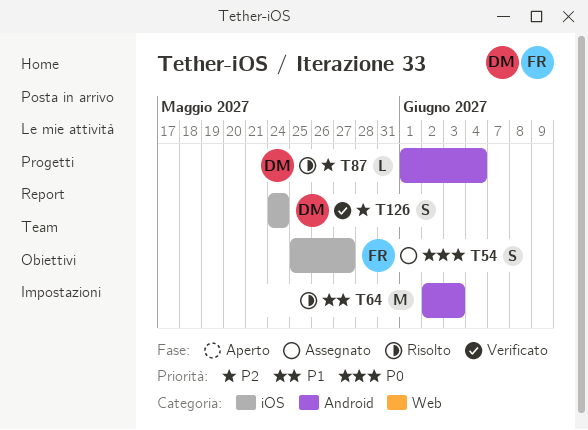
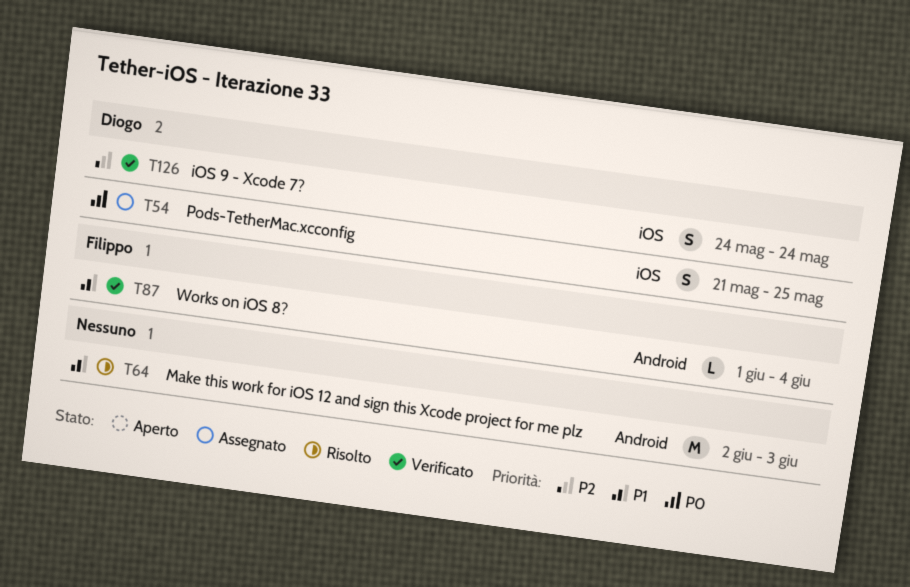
T54, owner: Filippo -> Diogo
T54, start: May 25 -> May 21
T54, due: May 27 -> May 25
T87, status: Risolto -> Verificato
T87, owner: Diogo -> Filippo
T87, priority: P2 -> P1

